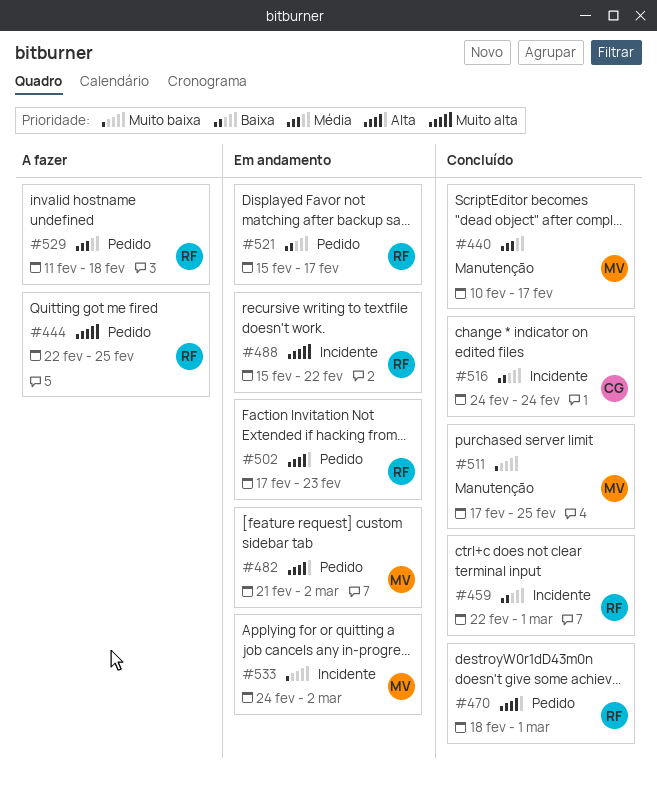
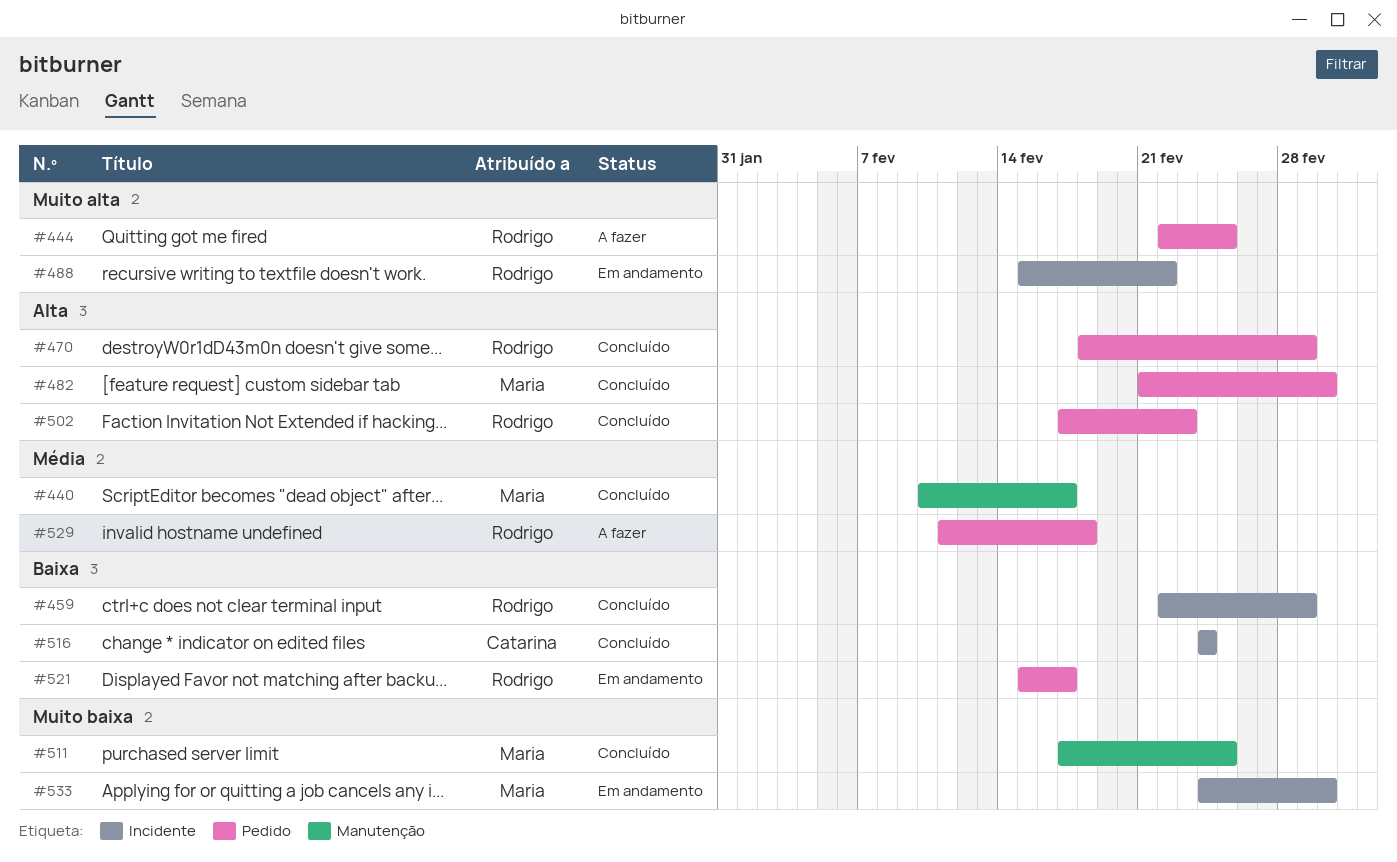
#482, status: Em andamento -> Concluído
#502, status: Em andamento -> Concluído

